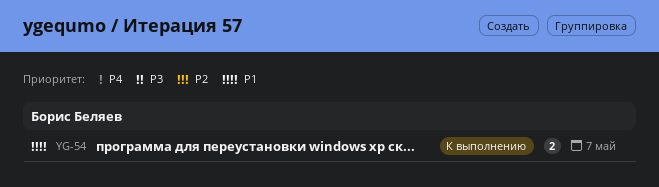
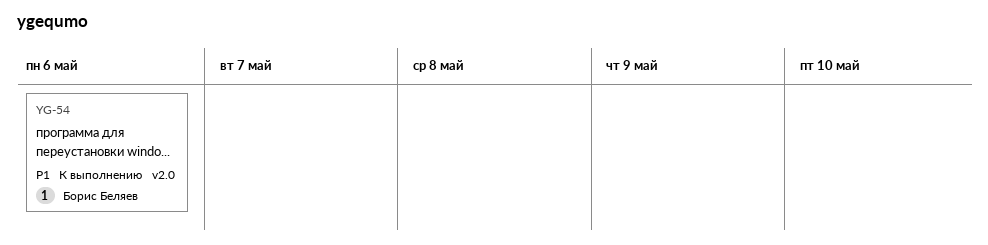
YG-54, estimate: 2 -> 1
YG-54, due: May 7 -> May 6

